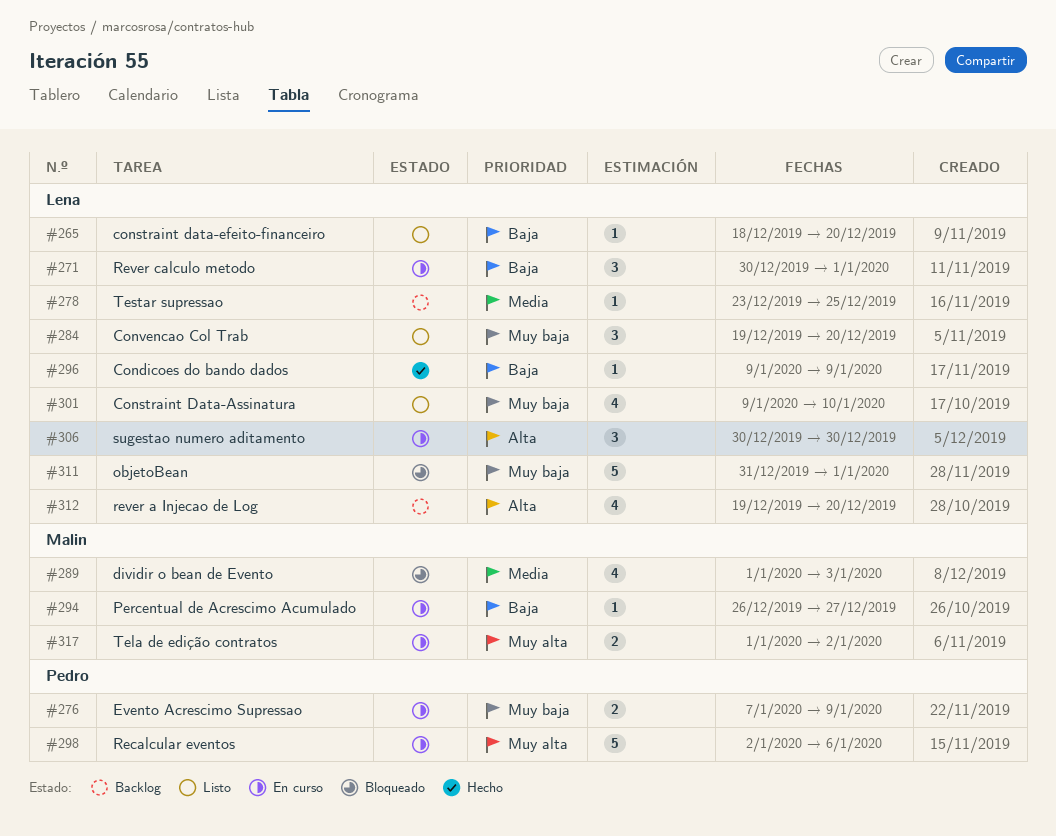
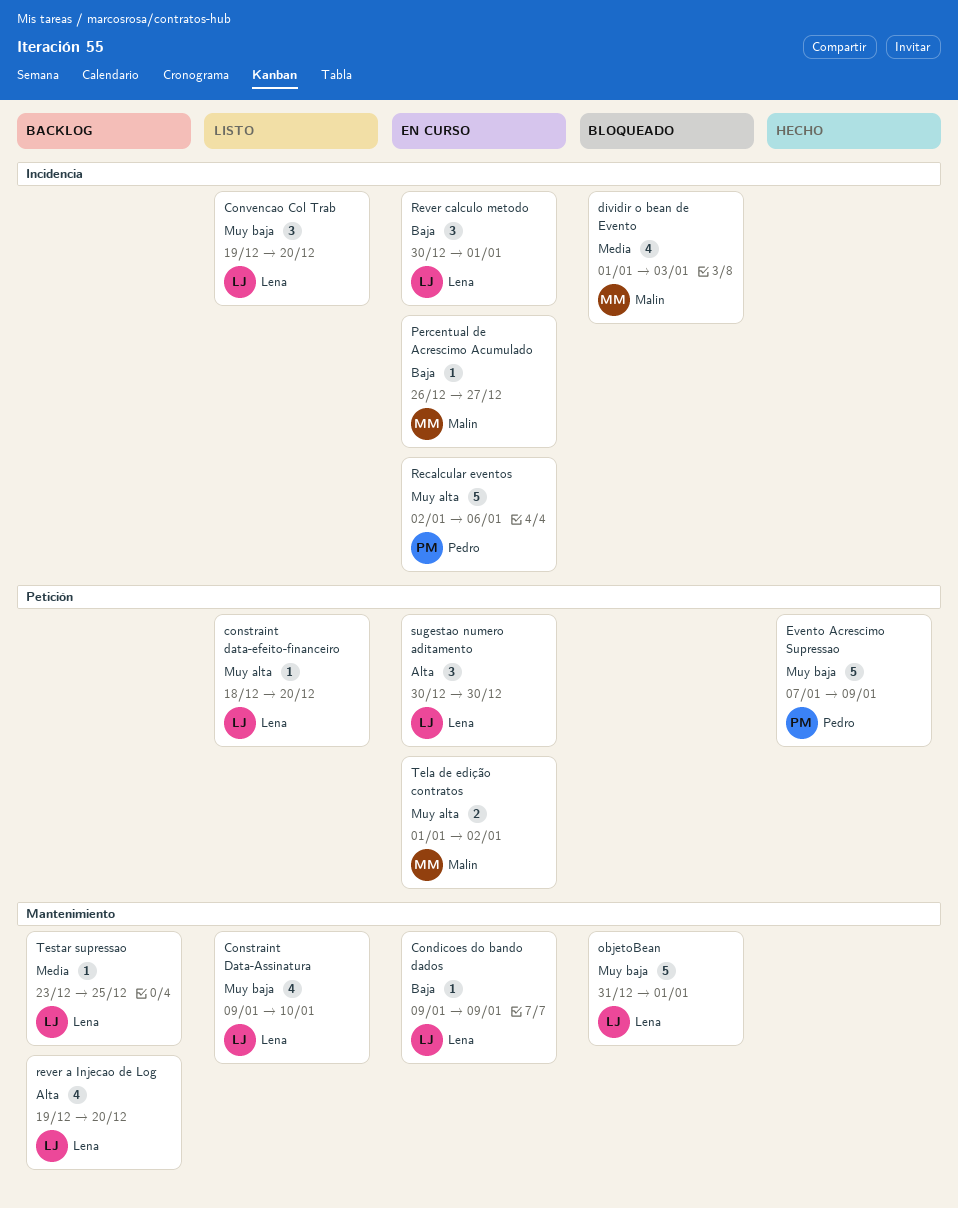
Condicoes do bando dados, status: Hecho -> En curso
constraint data-efeito-financeiro, priority: Baja -> Muy alta
Evento Acrescimo Supressao, status: En curso -> Hecho
Evento Acrescimo Supressao, estimate: 2 -> 5

